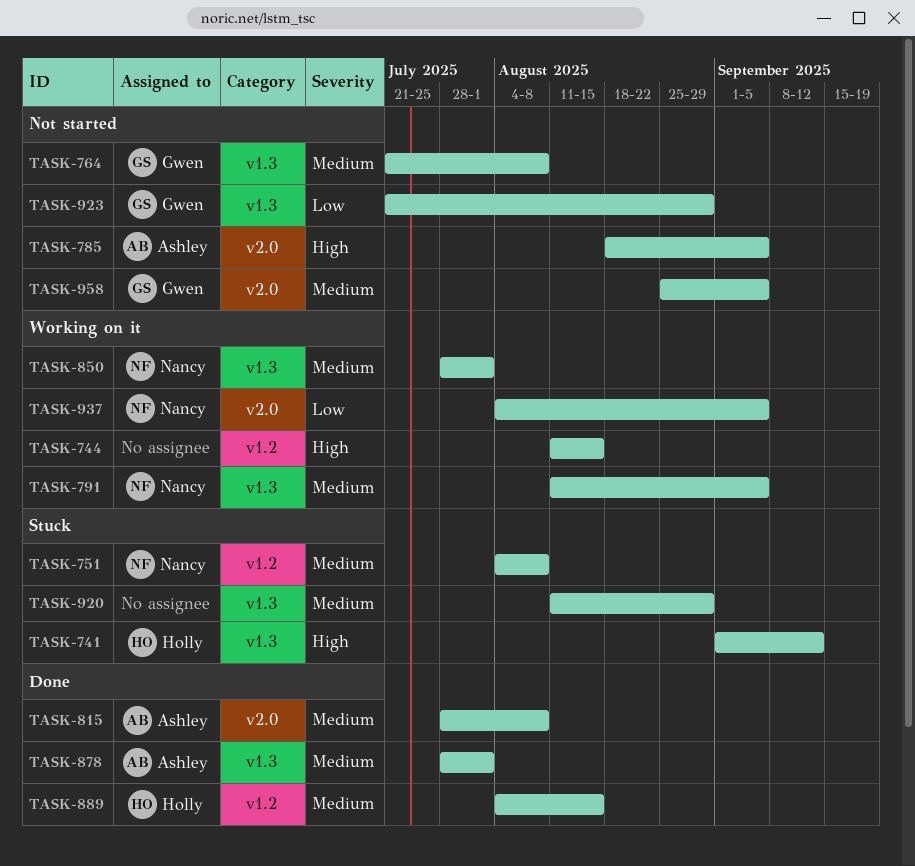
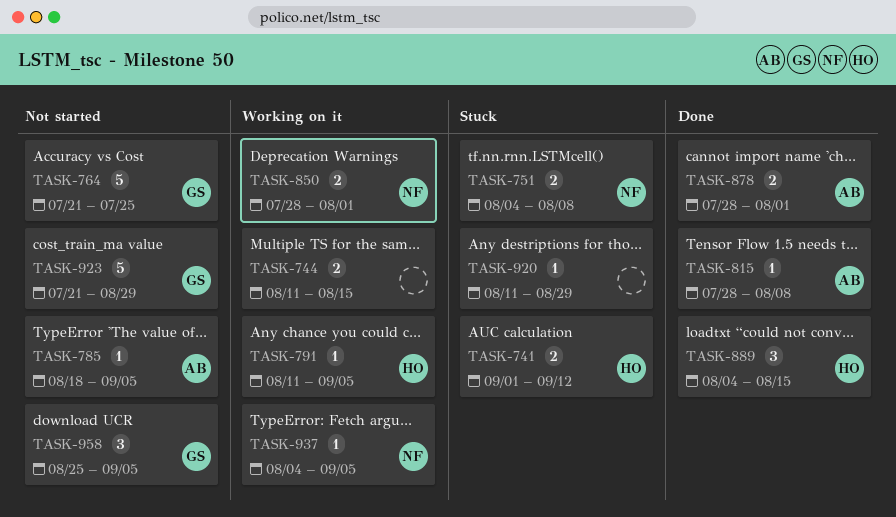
TASK-764, due: Aug 8 -> Jul 25
TASK-791, owner: Nancy -> Holly

